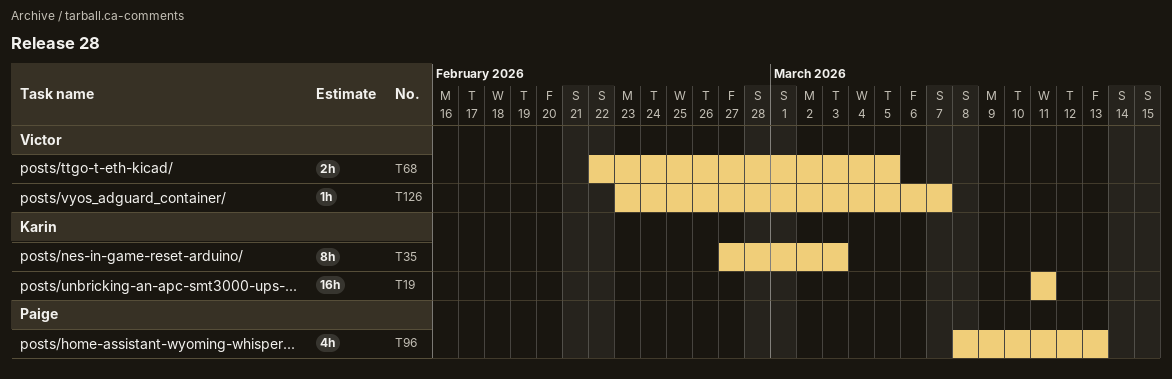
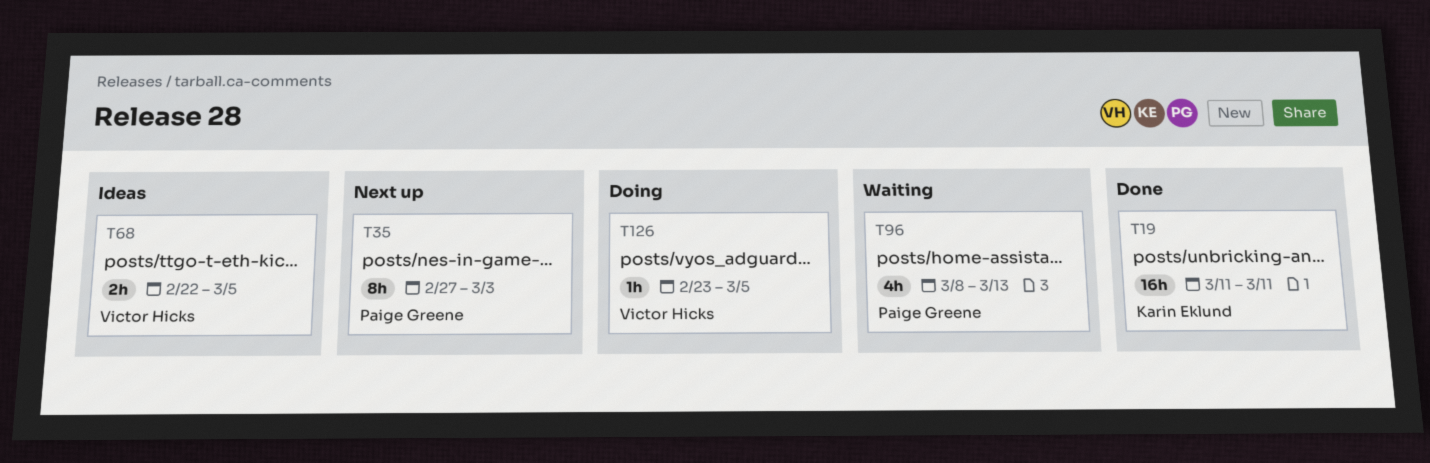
T35, owner: Karin Eklund -> Paige Greene
T126, due: Mar 7 -> Mar 5

